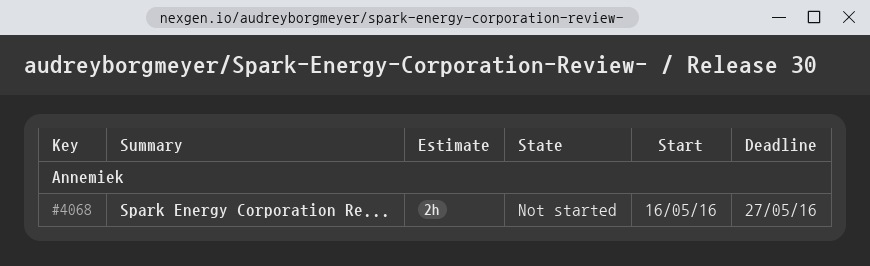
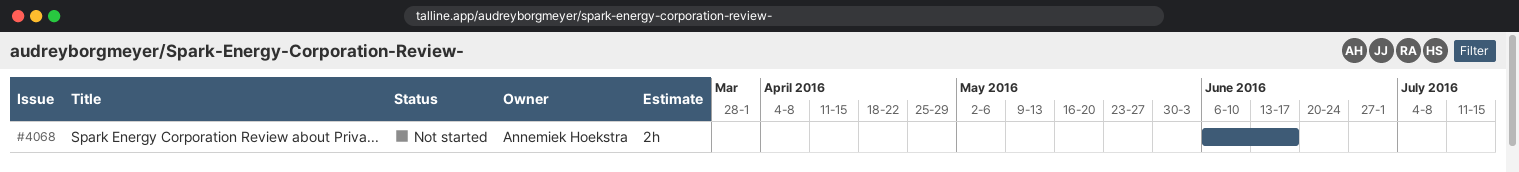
#4068, start: May 16 -> Jun 6
#4068, due: May 27 -> Jun 17

